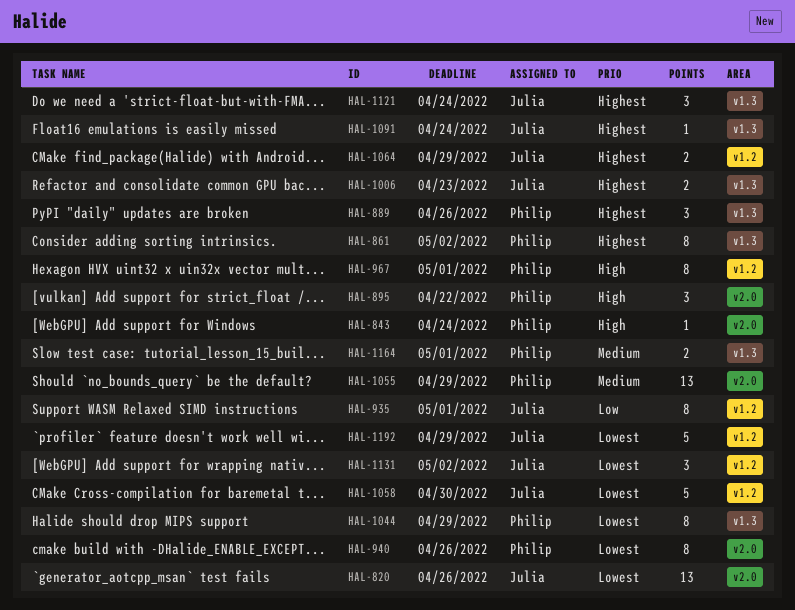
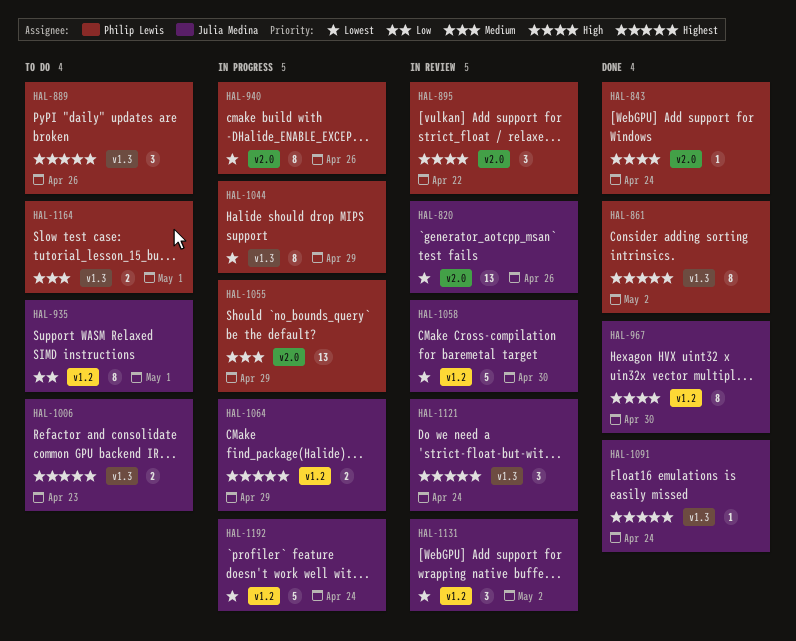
HAL-967, owner: Philip Lewis -> Julia Medina
HAL-967, due: May 1 -> Apr 30
HAL-1192, due: Apr 29 -> Apr 24

